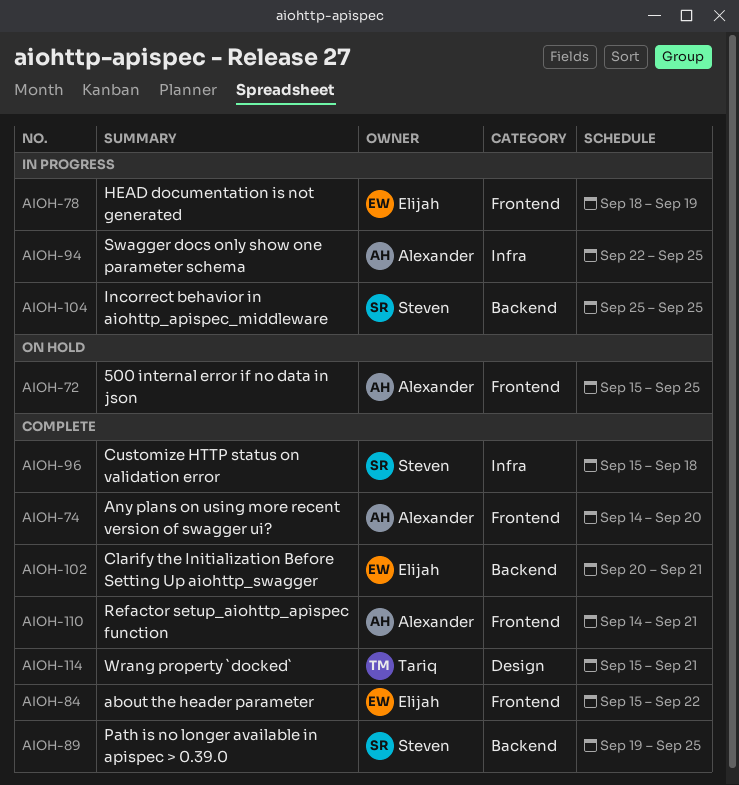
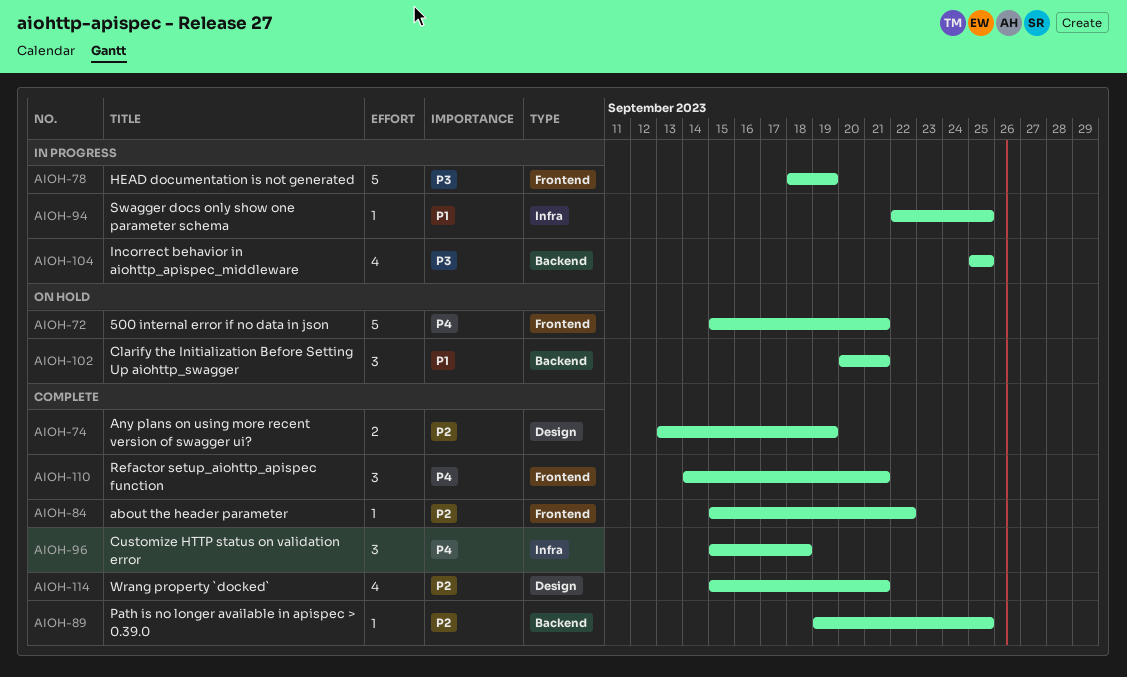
AIOH-72, due: Sep 25 -> Sep 21
AIOH-74, label: Frontend -> Design
AIOH-74, start: Sep 14 -> Sep 13
AIOH-74, due: Sep 20 -> Sep 19
AIOH-102, status: Complete -> On hold

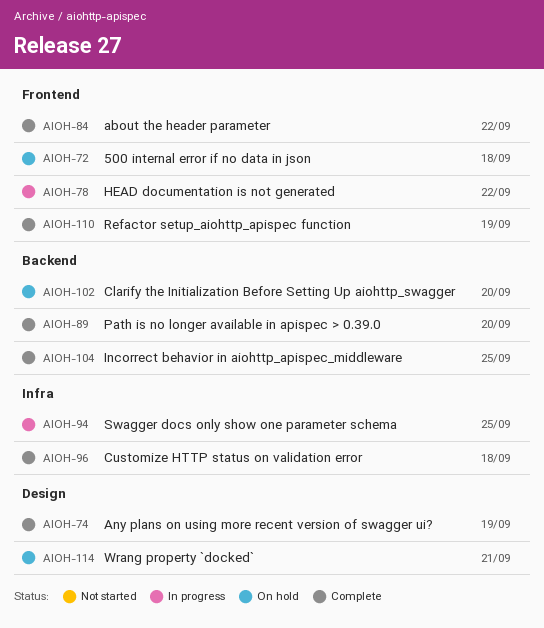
AIOH-72, due: Sep 21 -> Sep 18
AIOH-78, due: Sep 19 -> Sep 22
AIOH-89, due: Sep 25 -> Sep 20
AIOH-102, due: Sep 21 -> Sep 20
AIOH-104, status: In progress -> Complete
AIOH-110, due: Sep 21 -> Sep 19
AIOH-114, status: Complete -> On hold

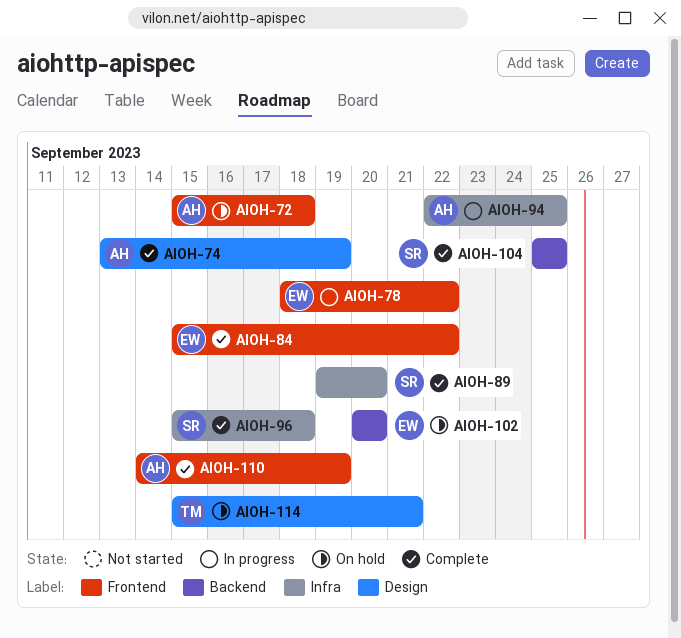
AIOH-89, label: Backend -> Infra

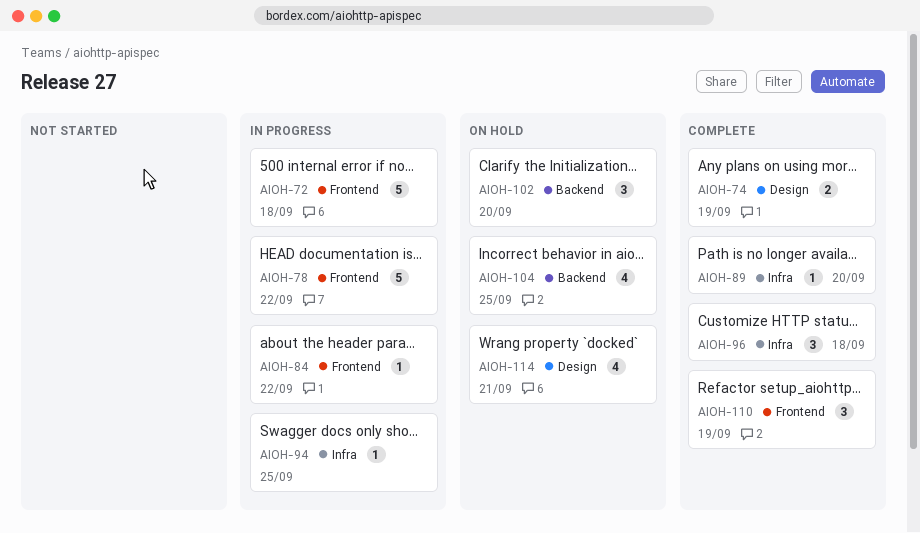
AIOH-72, status: On hold -> In progress
AIOH-84, status: Complete -> In progress
AIOH-104, status: Complete -> On hold

